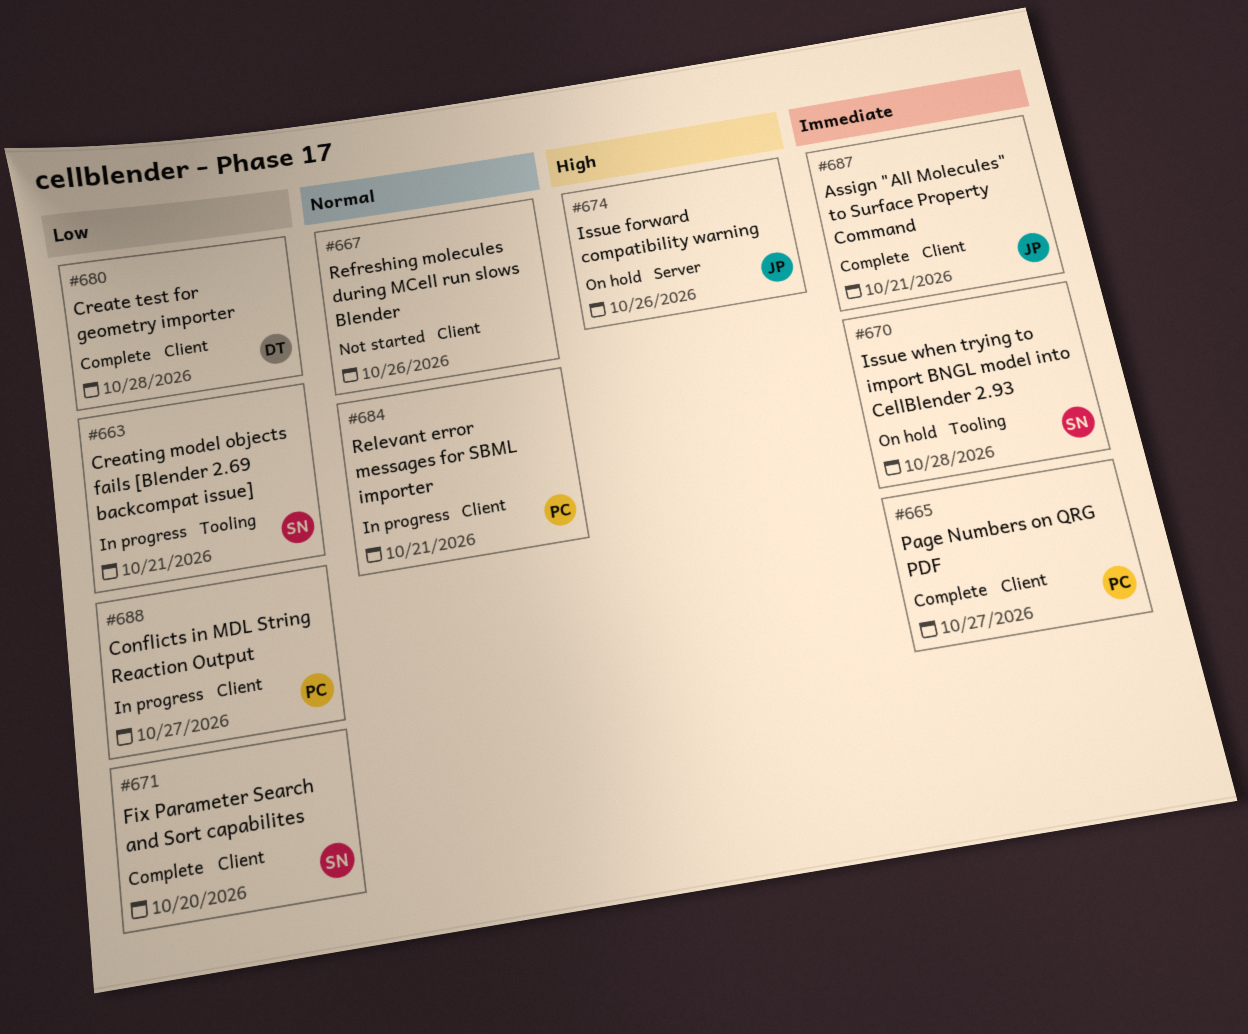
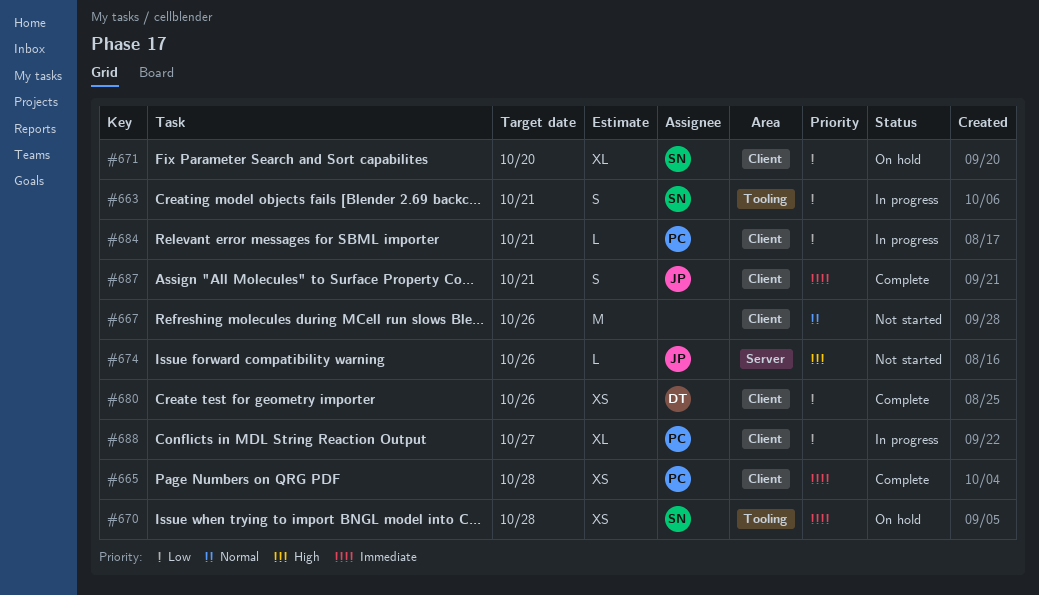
#665, due: Oct 27 -> Oct 28
#671, status: Complete -> On hold
#674, status: On hold -> Not started
#680, due: Oct 28 -> Oct 26
#684, priority: Normal -> Low

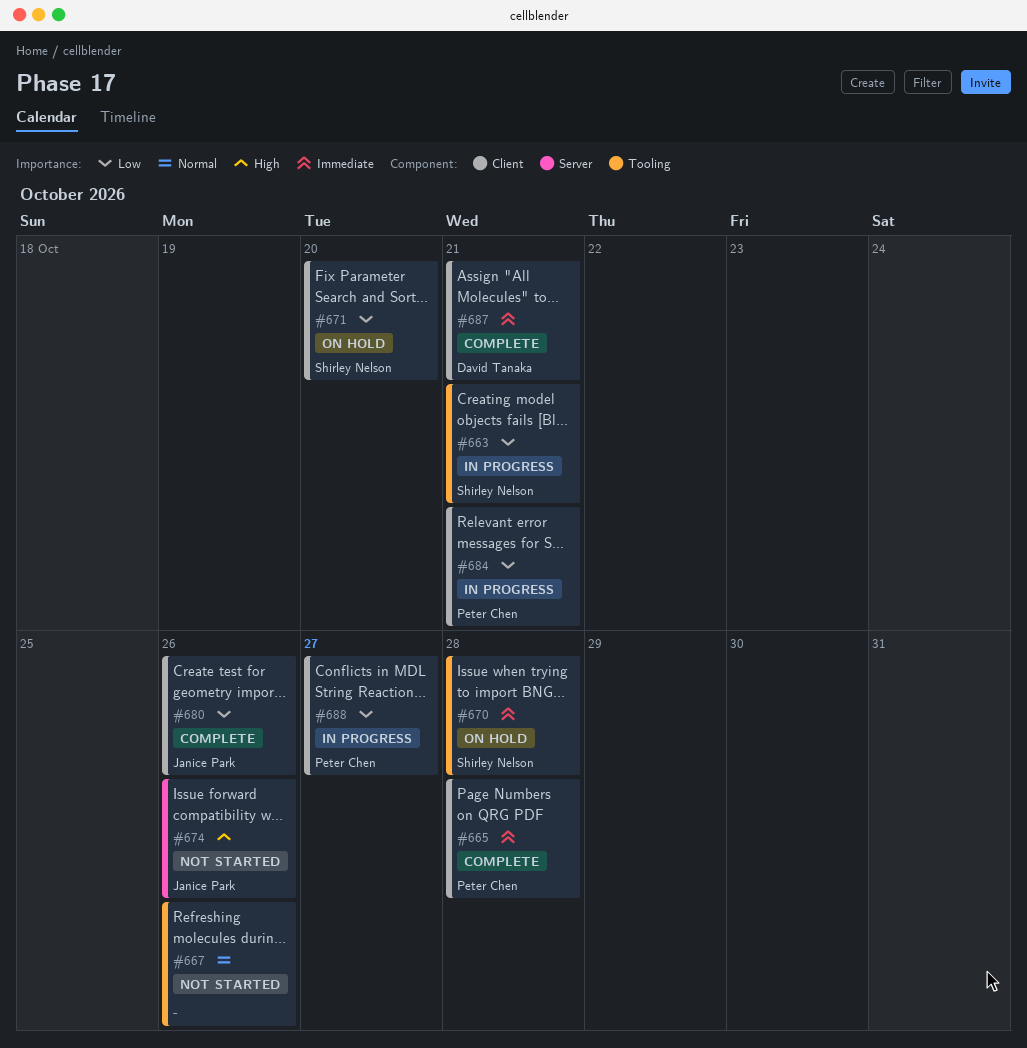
#667, label: Client -> Tooling
#680, owner: David Tanaka -> Janice Park
#687, owner: Janice Park -> David Tanaka

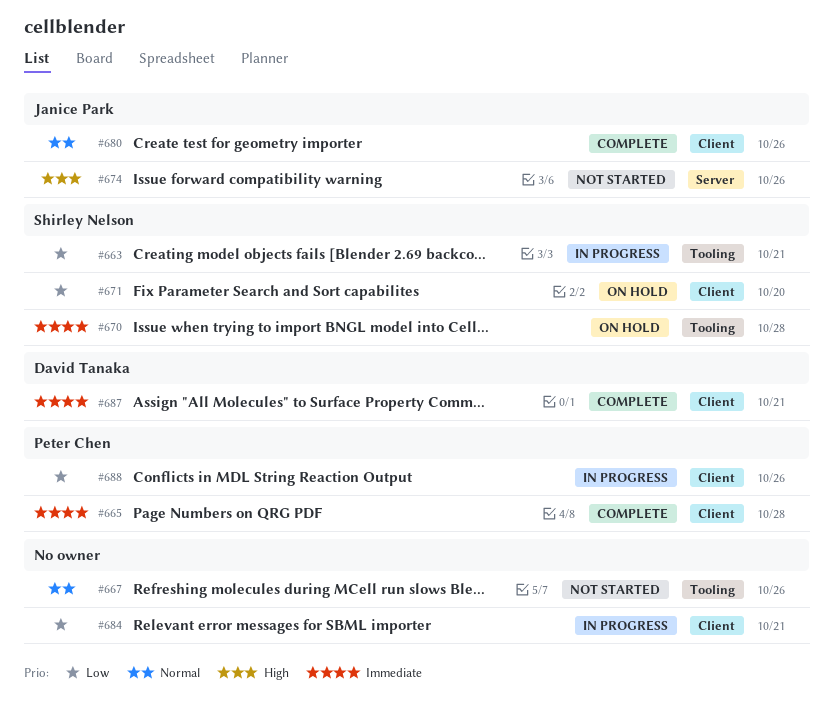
#680, priority: Low -> Normal
#684, owner: Peter Chen -> none
#688, due: Oct 27 -> Oct 26

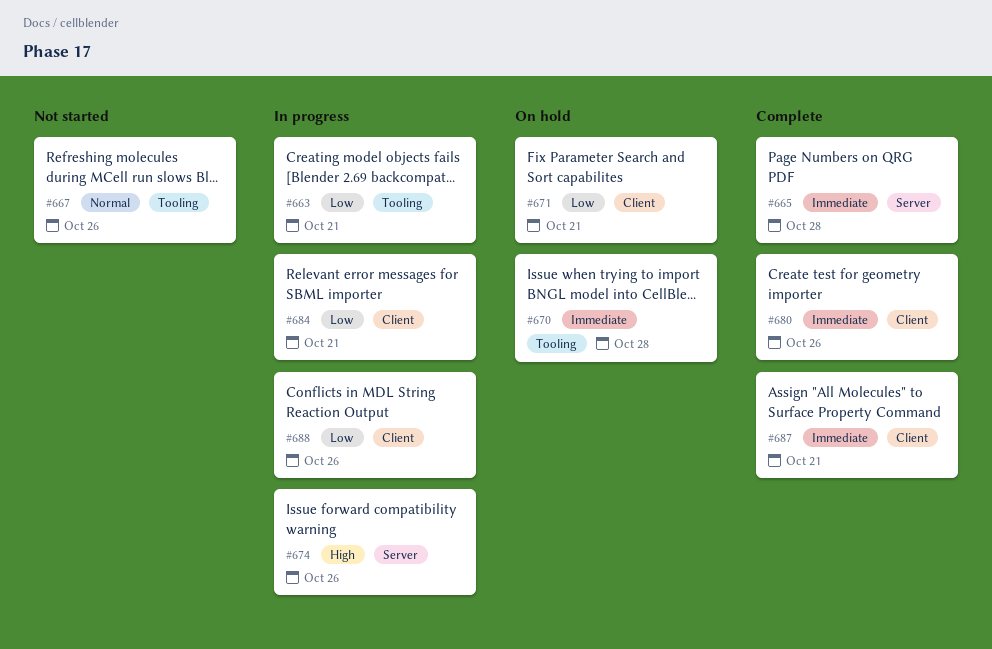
#665, label: Client -> Server
#671, due: Oct 20 -> Oct 21
#674, status: Not started -> In progress
#680, priority: Normal -> Immediate

